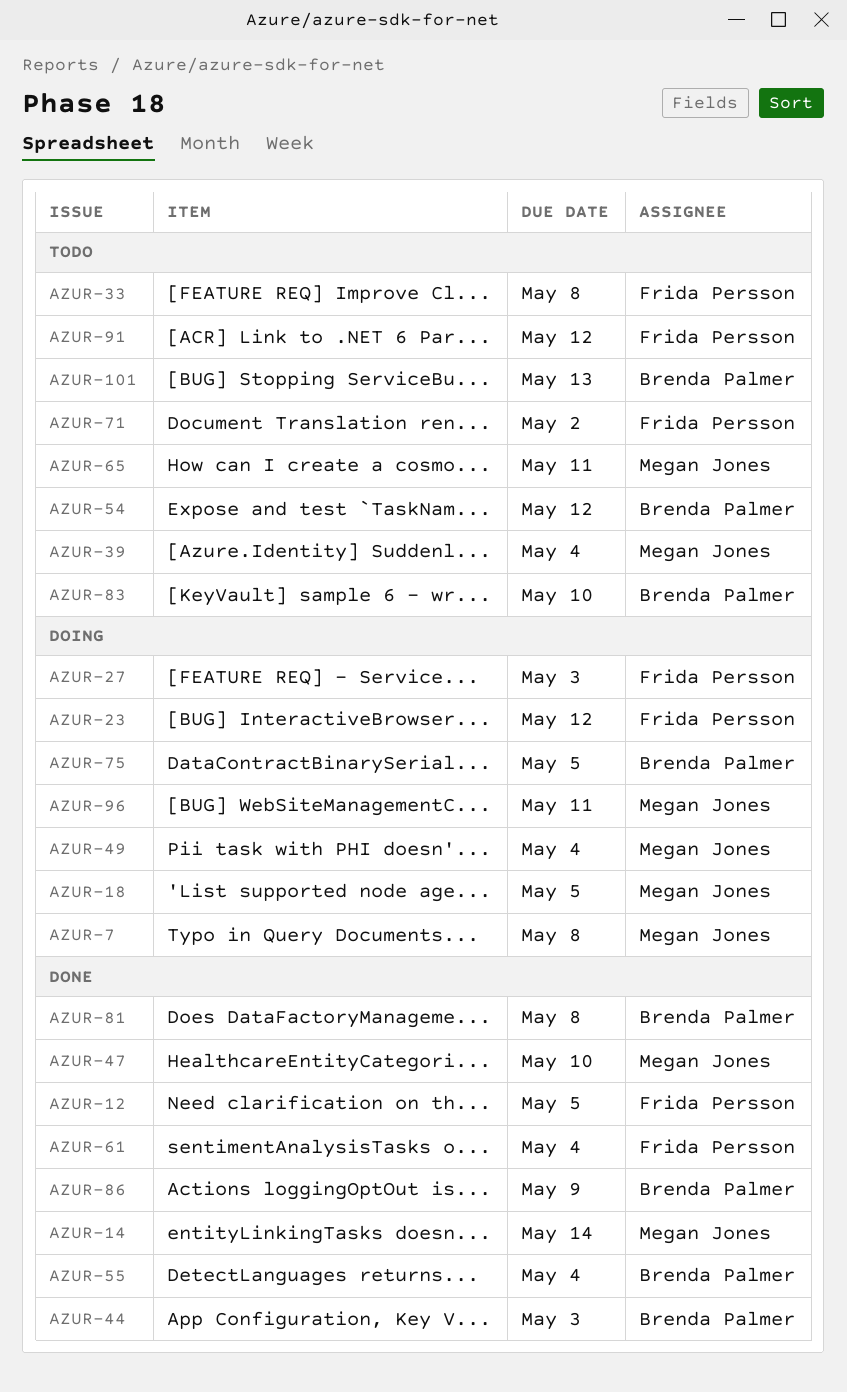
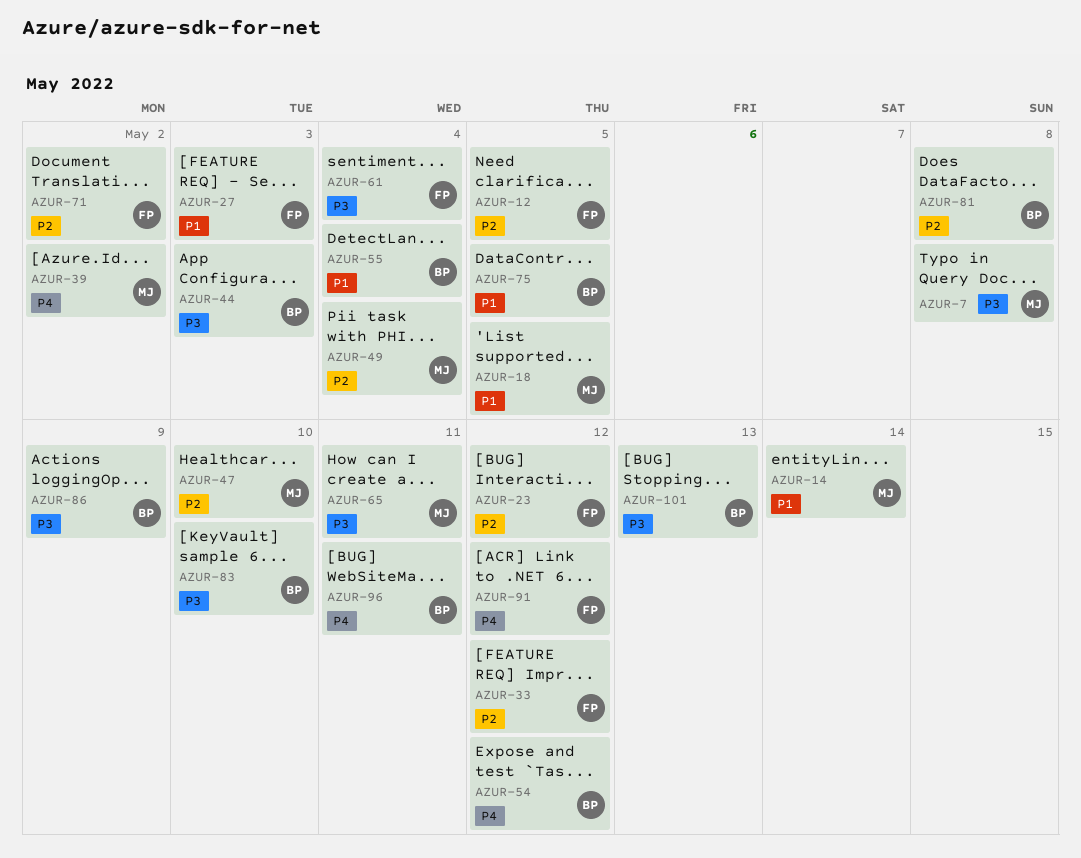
AZUR-33, due: May 8 -> May 12
AZUR-39, due: May 4 -> May 2
AZUR-96, owner: Megan Jones -> Brenda Palmer

